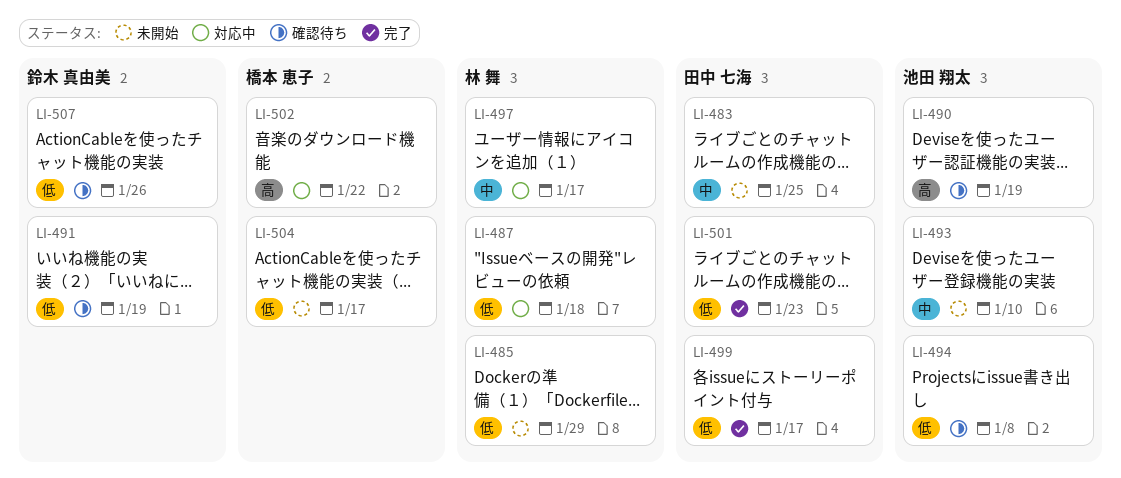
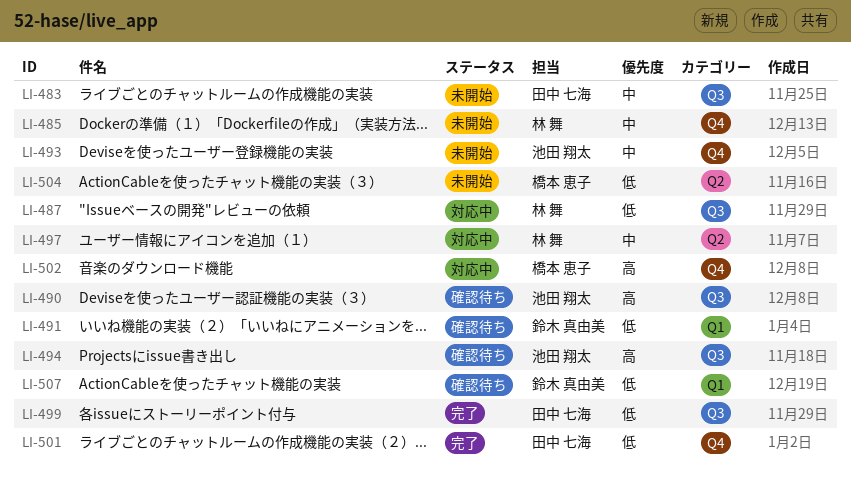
LI-485, priority: 低 -> 中
LI-494, priority: 低 -> 高

